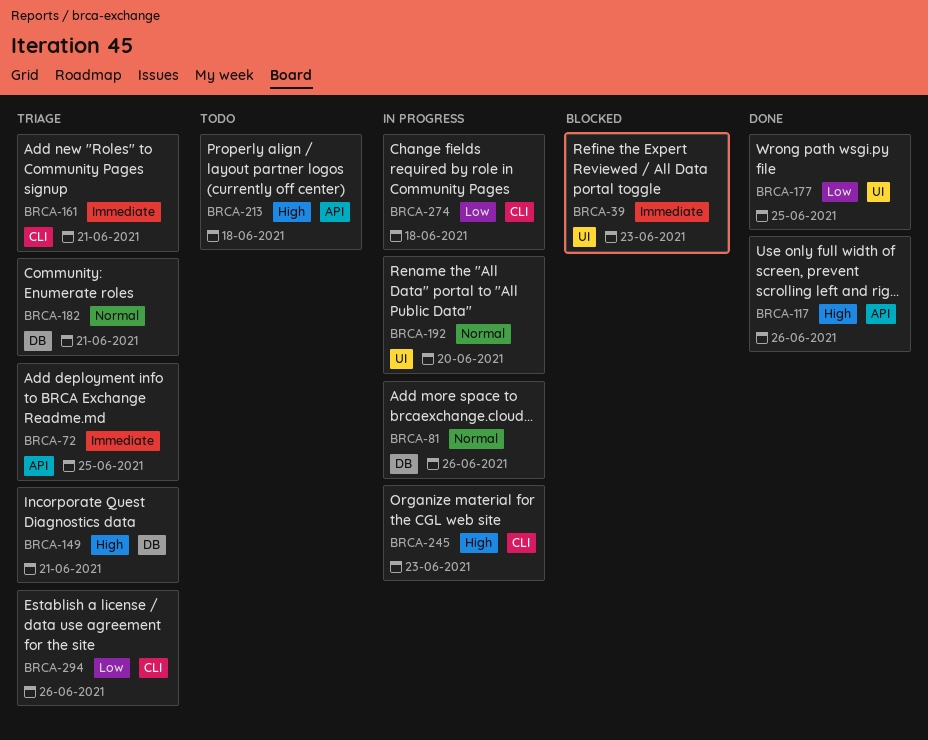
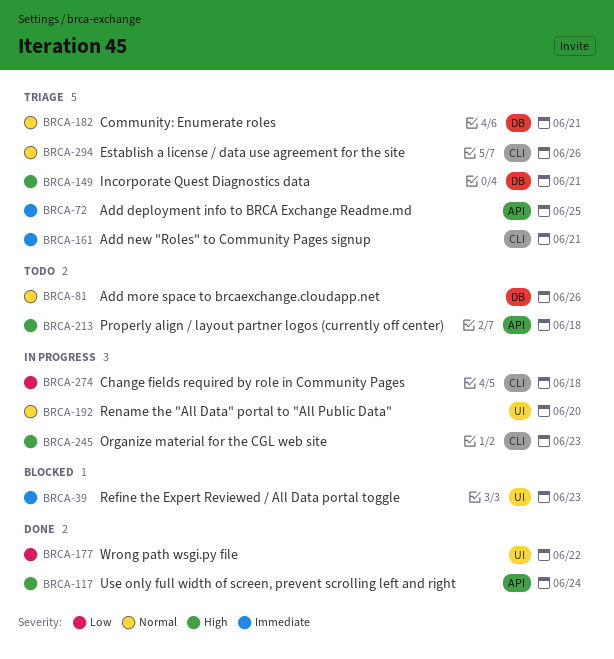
BRCA-81, status: In progress -> Todo
BRCA-117, due: Jun 26 -> Jun 24
BRCA-177, due: Jun 25 -> Jun 22
BRCA-294, priority: Low -> Normal

